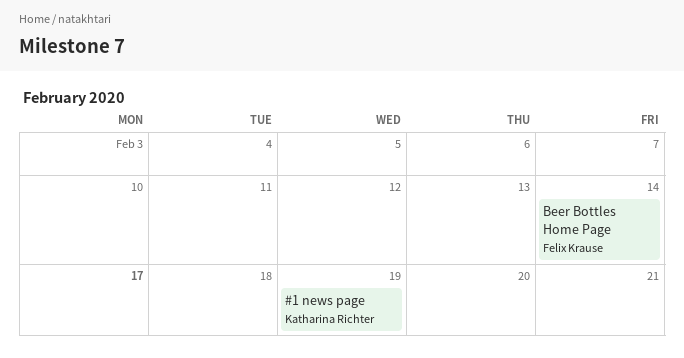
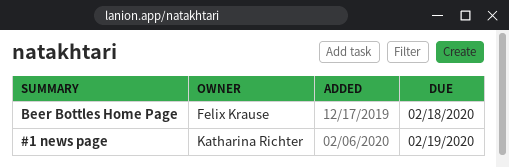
Beer Bottles Home Page, due: Feb 14 -> Feb 18

